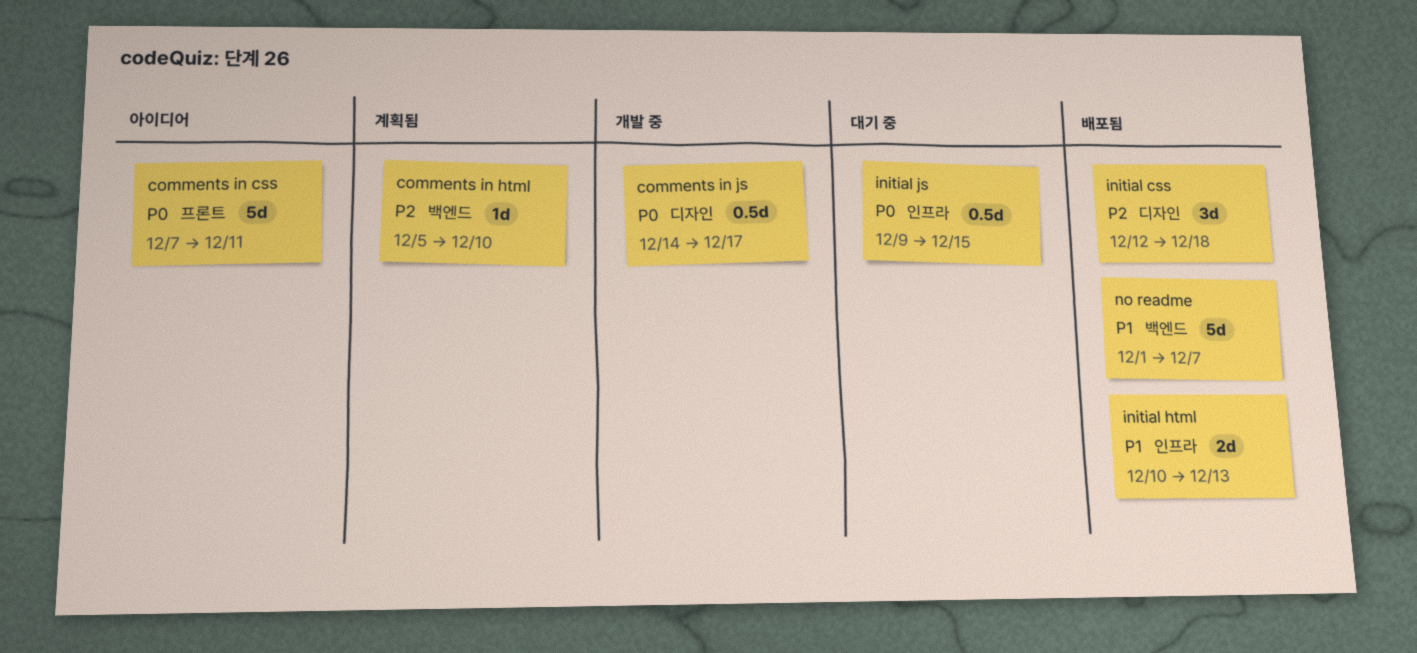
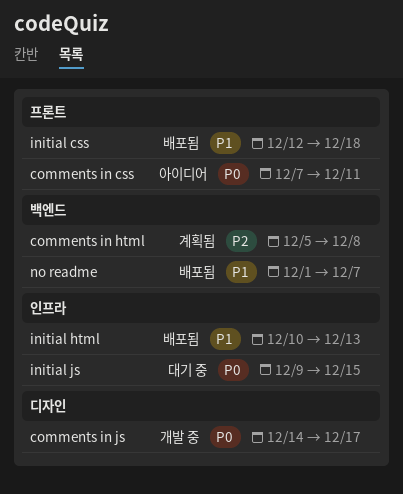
comments in html, due: Dec 10 -> Dec 8
initial css, priority: P2 -> P1
initial css, label: 디자인 -> 프론트

